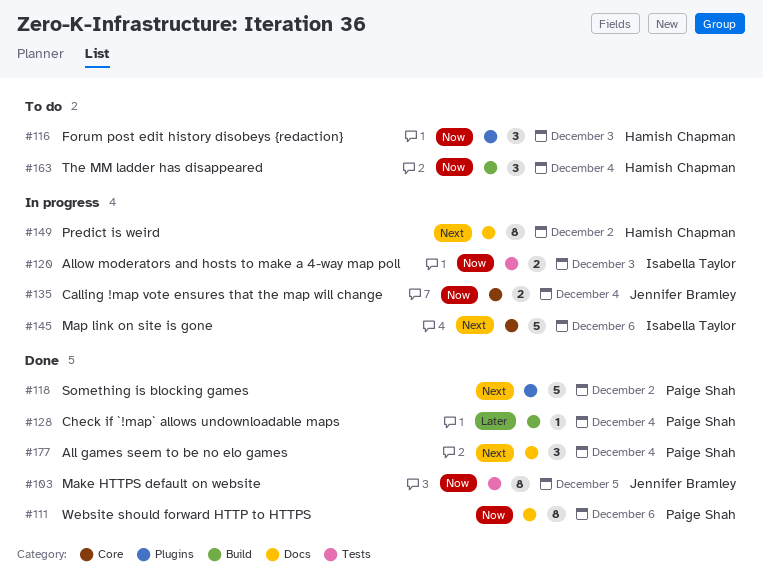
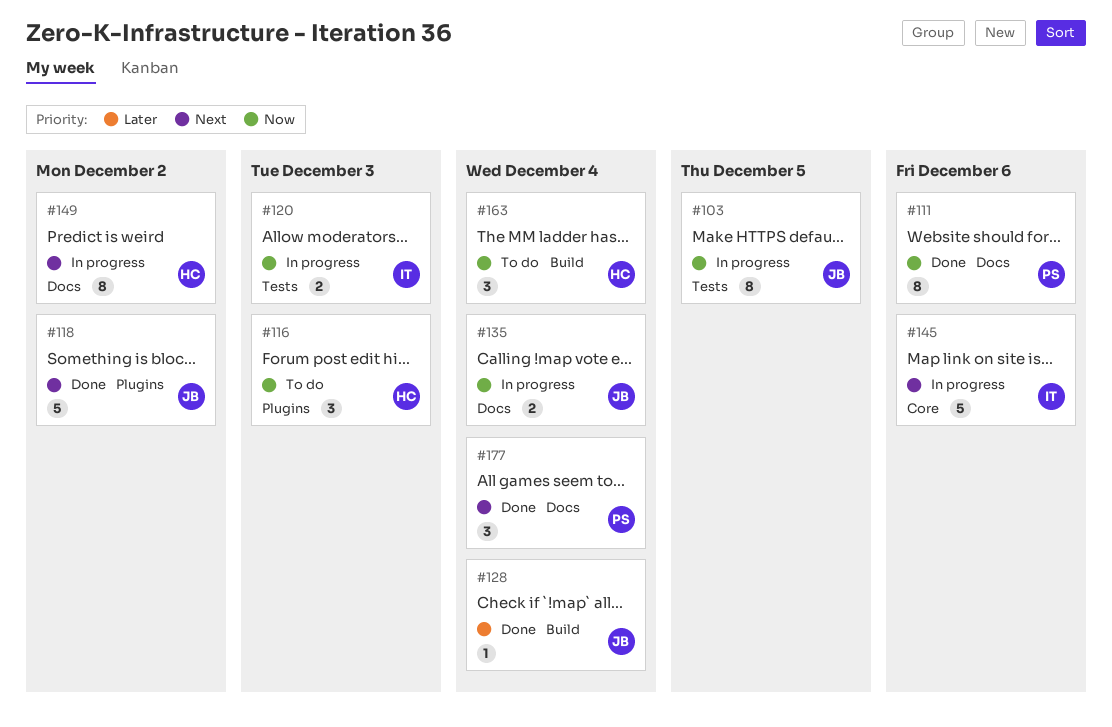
#103, status: Done -> In progress
#118, owner: Paige Shah -> Jennifer Bramley
#128, owner: Paige Shah -> Jennifer Bramley
#135, label: Core -> Docs

